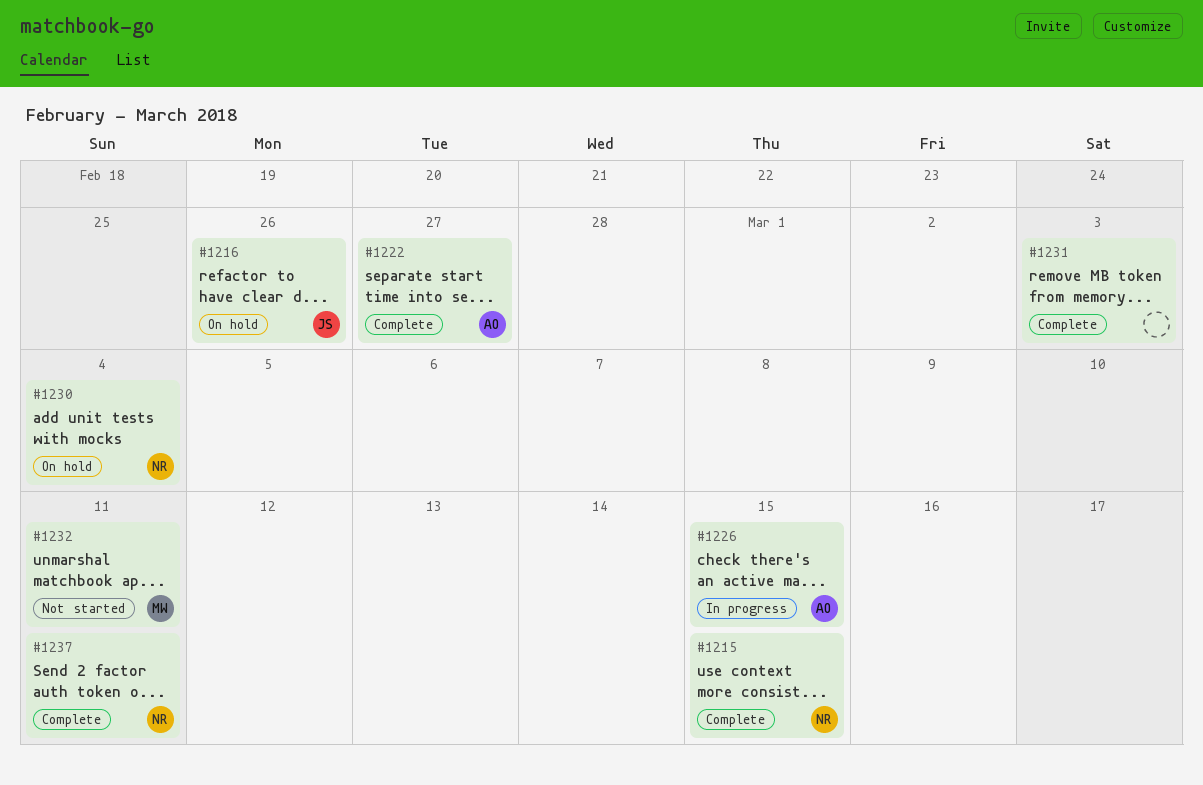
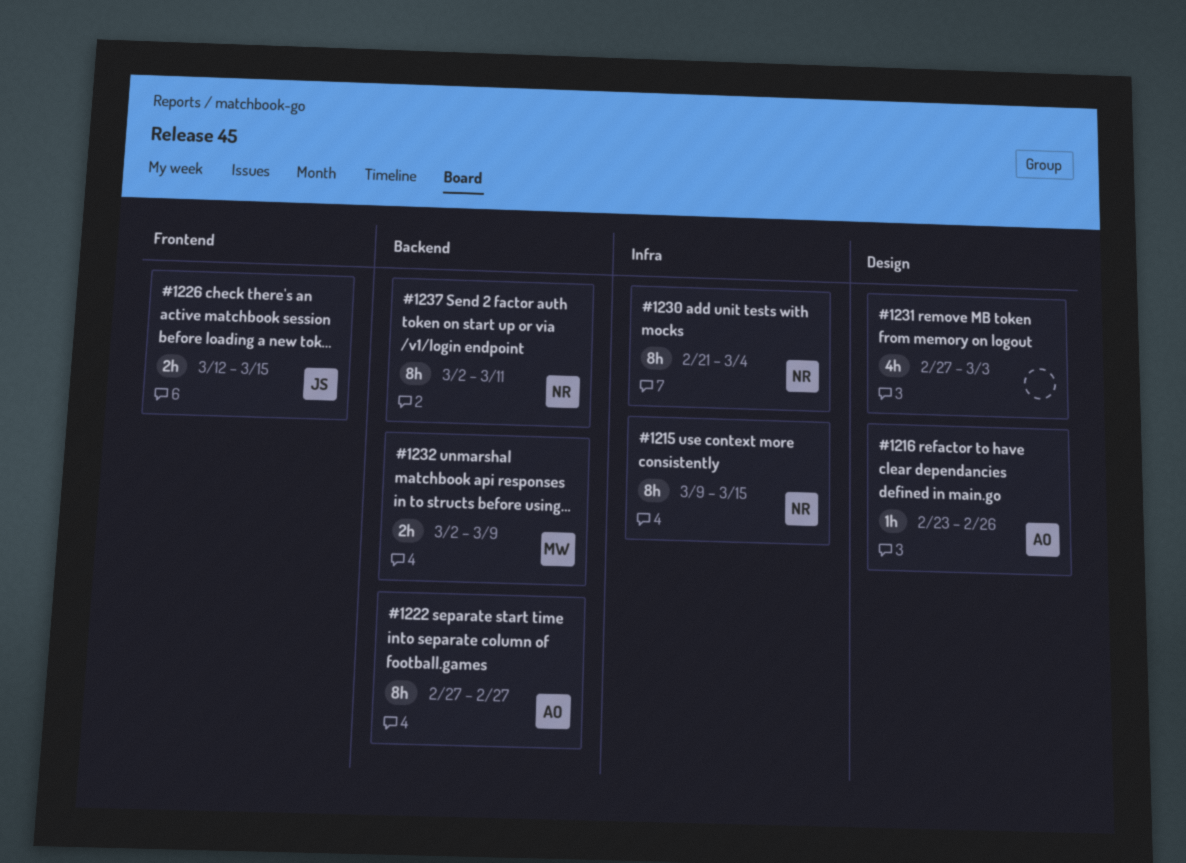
#1216, owner: JS -> AO
#1226, owner: AO -> JS
#1232, due: Mar 11 -> Mar 9

